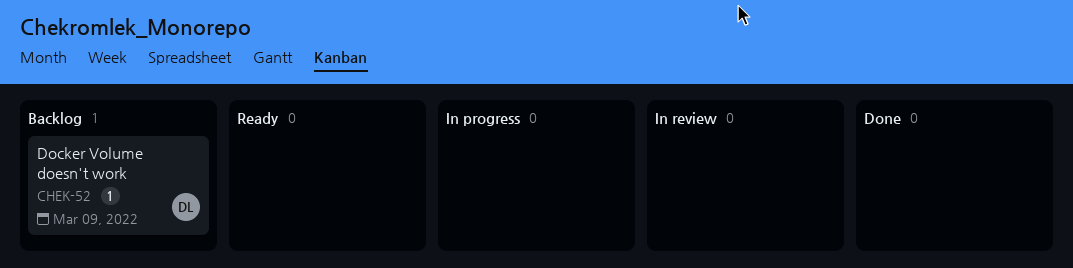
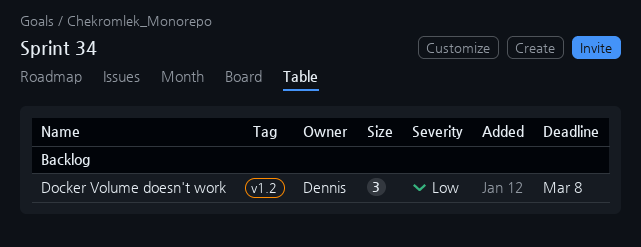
Docker Volume doesn't work, estimate: 1 -> 3
Docker Volume doesn't work, due: Mar 9 -> Mar 8

